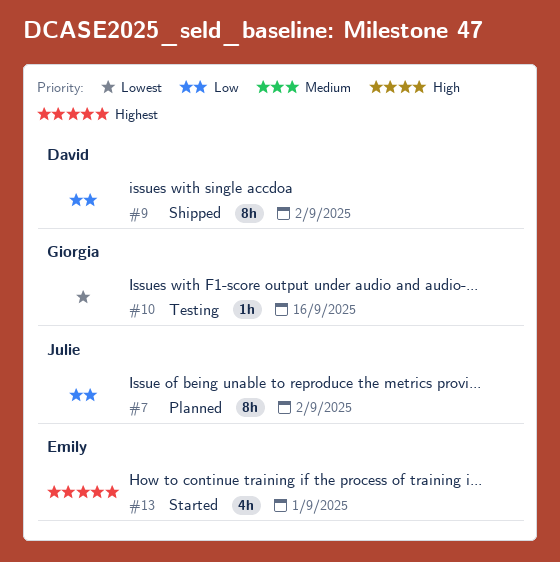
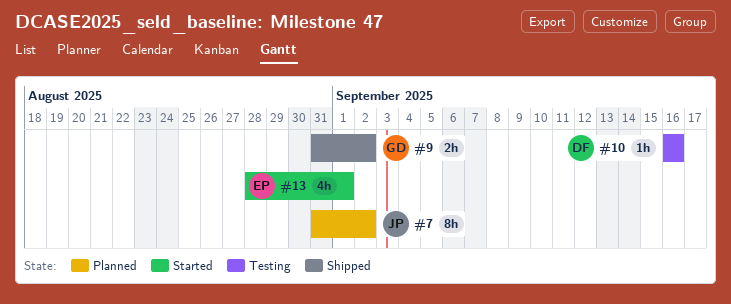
#9, owner: David -> Giorgia
#9, estimate: 8h -> 2h
#10, owner: Giorgia -> David

